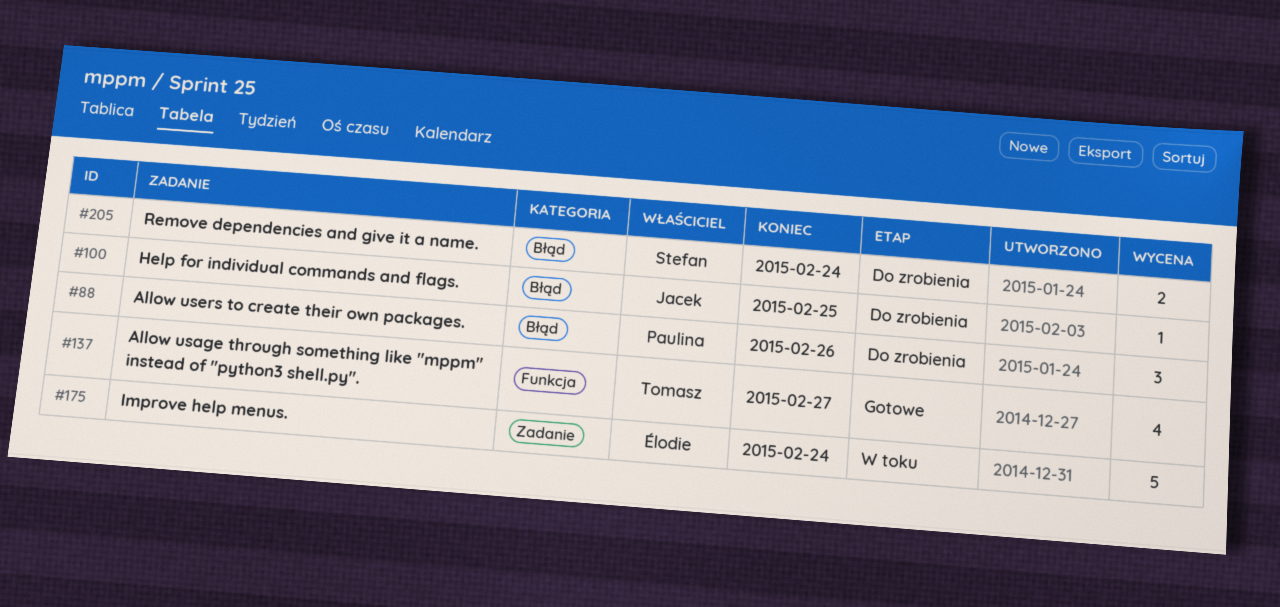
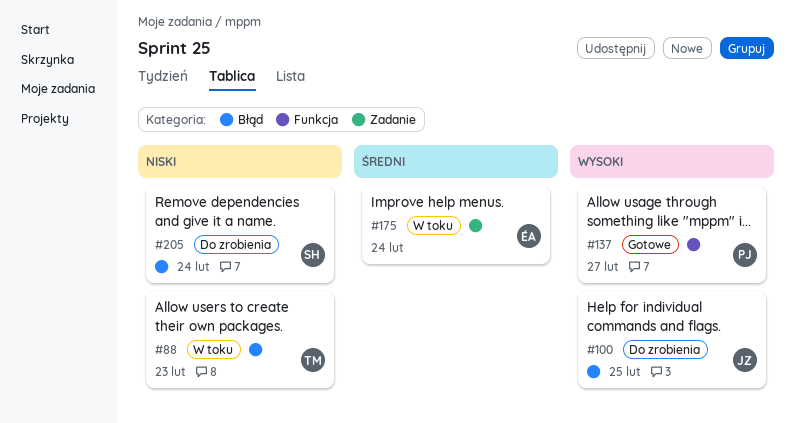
#88, status: Do zrobienia -> W toku
#88, owner: Paulina -> Tomasz
#88, due: Feb 26 -> Feb 23
#137, owner: Tomasz -> Paulina

